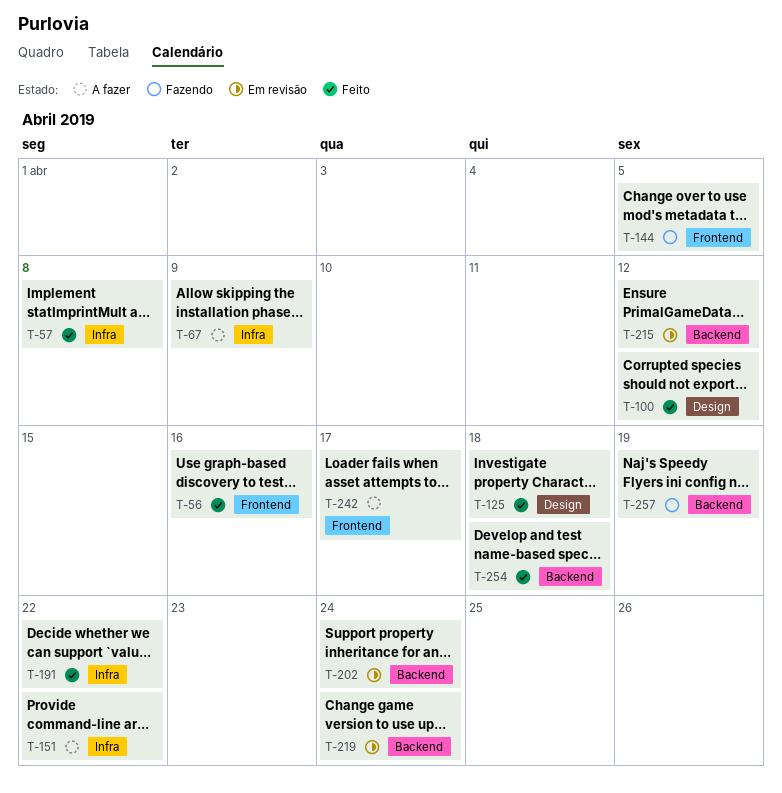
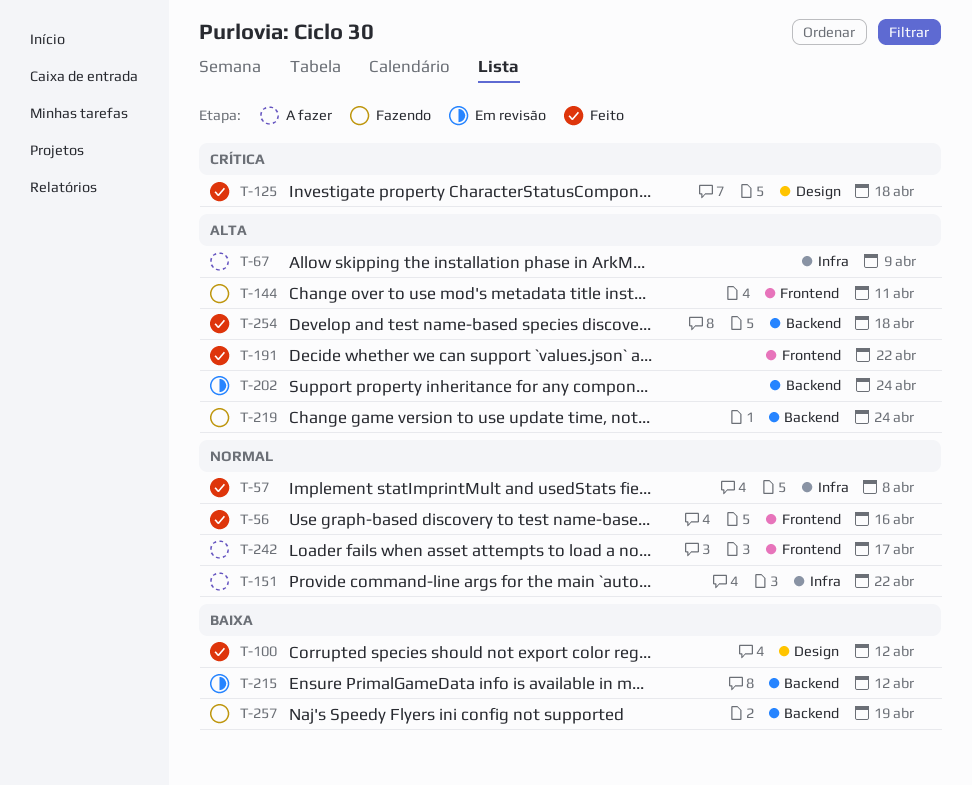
T-144, due: Apr 5 -> Apr 11
T-191, label: Infra -> Frontend
T-219, status: Em revisão -> Fazendo

